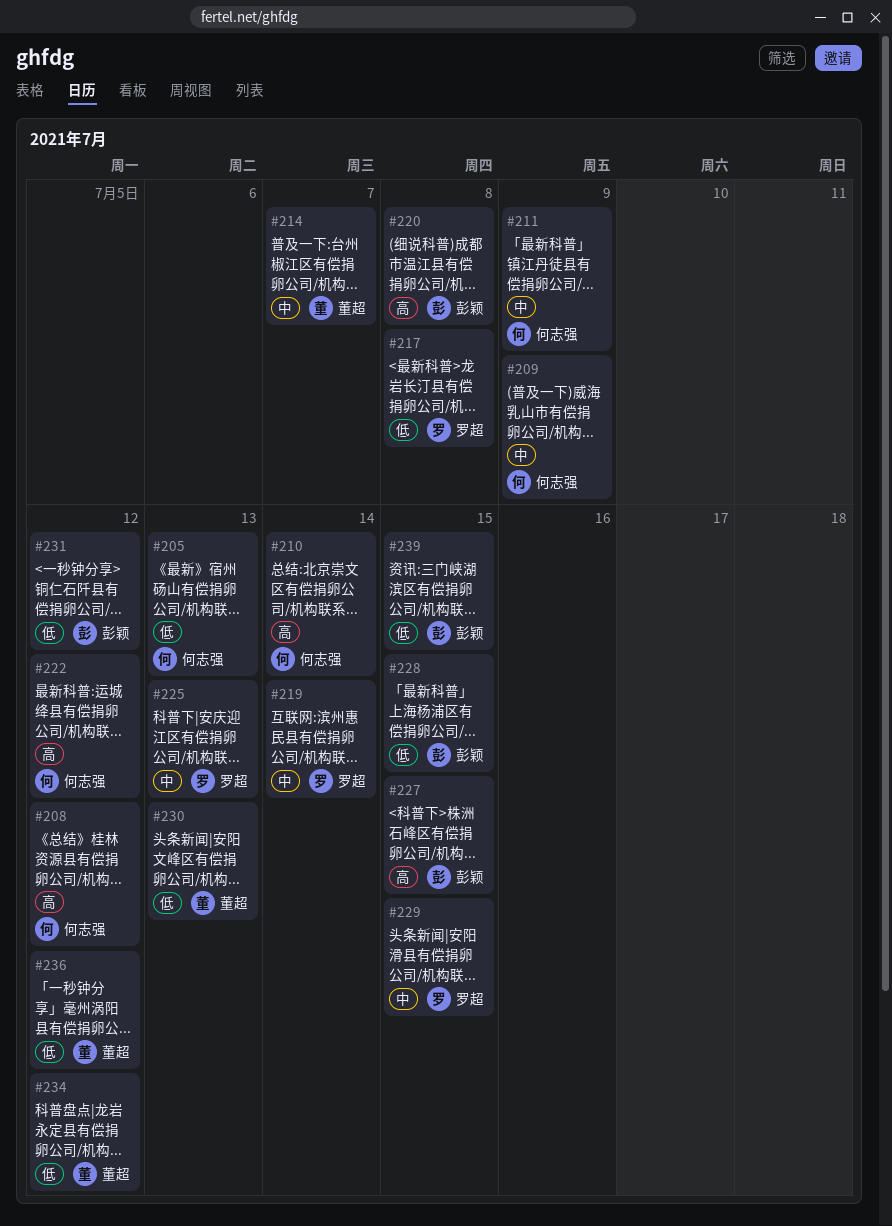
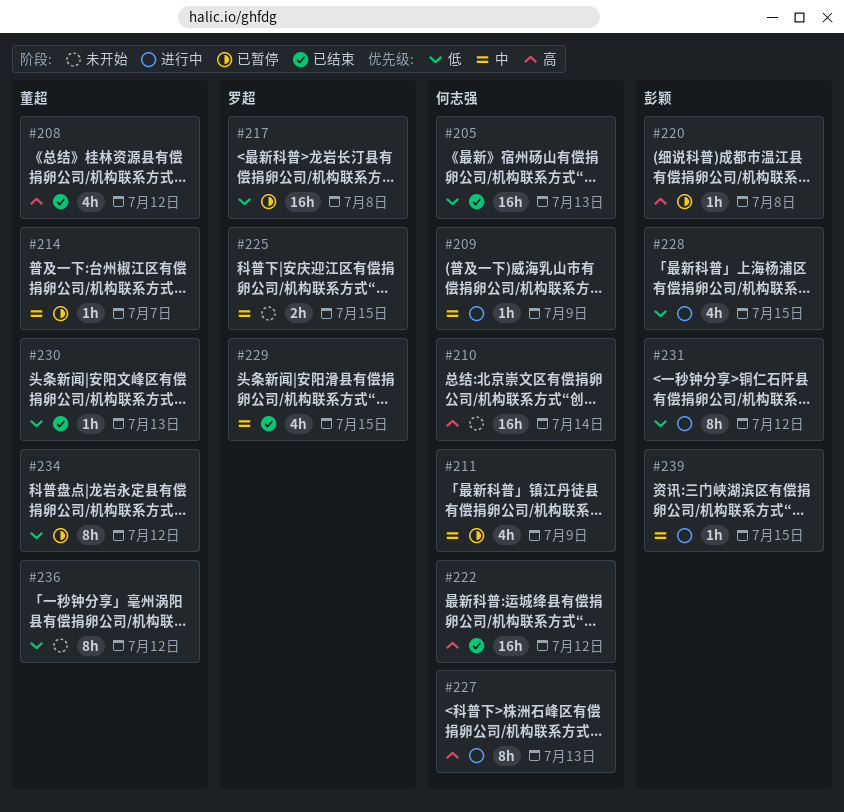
#208, owner: 何志强 -> 董超
#219: present -> none
#225, due: Jul 13 -> Jul 15
#227, owner: 彭颖 -> 何志强
#227, due: Jul 15 -> Jul 13
#239, priority: 低 -> 中

